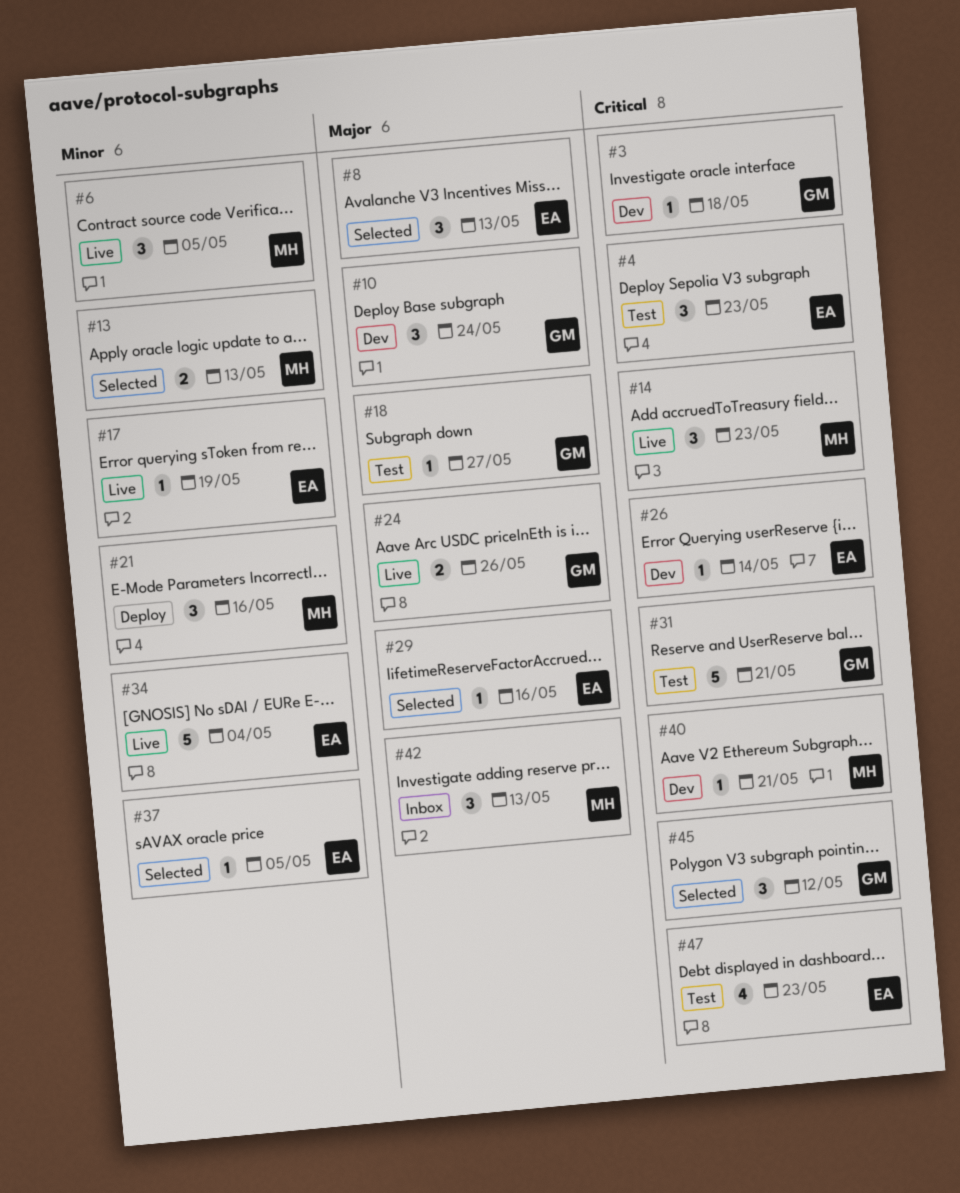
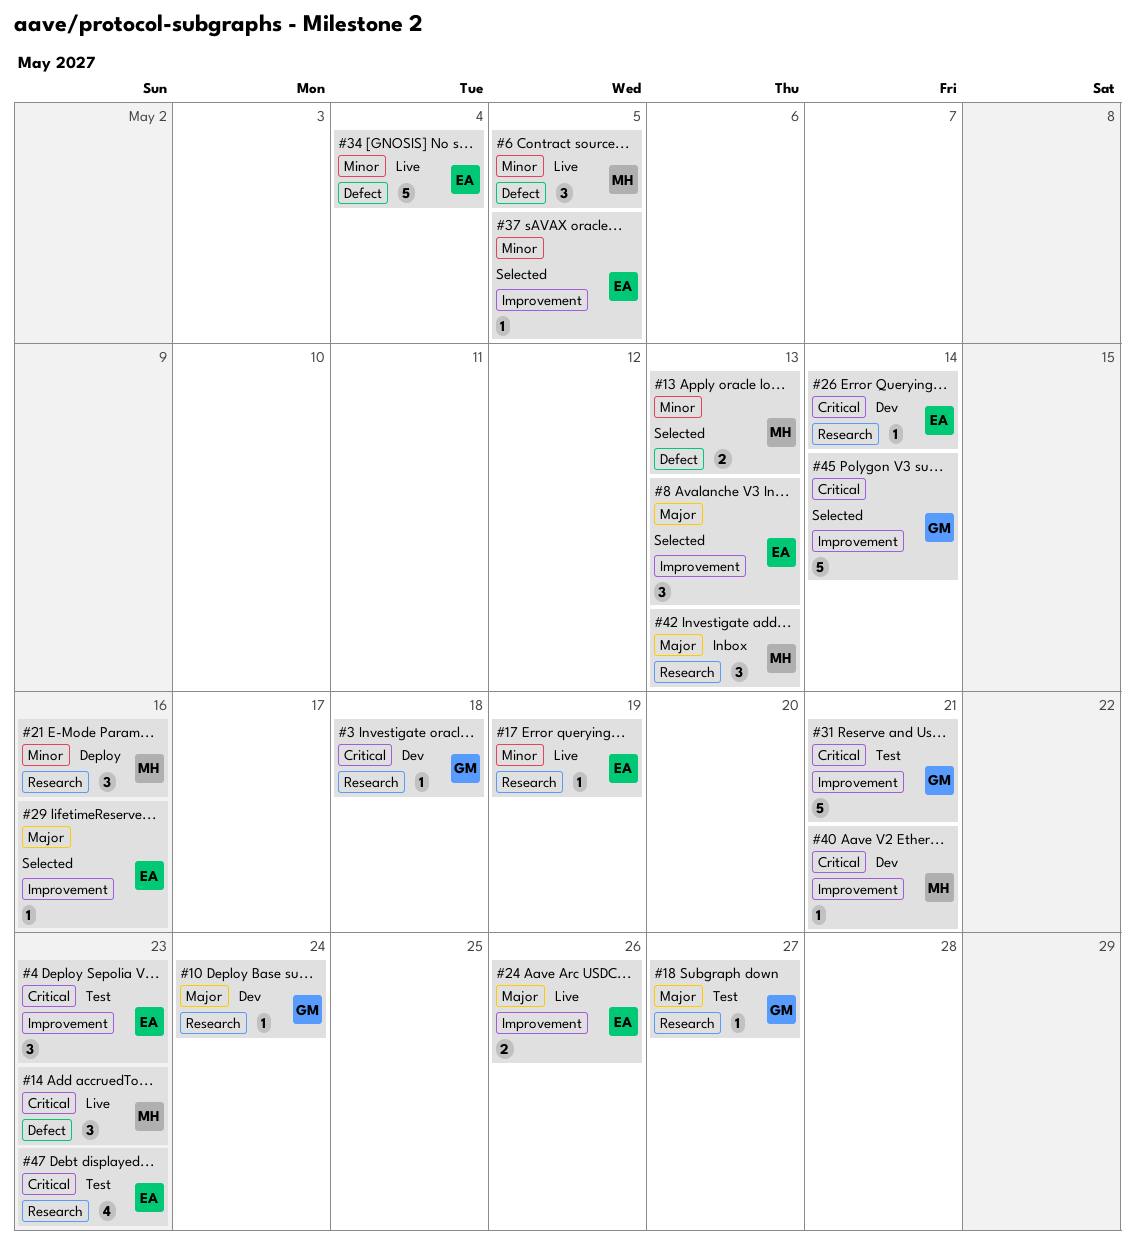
#10, estimate: 3 -> 1
#24, owner: GM -> EA
#45, estimate: 3 -> 5
#45, due: May 12 -> May 14

